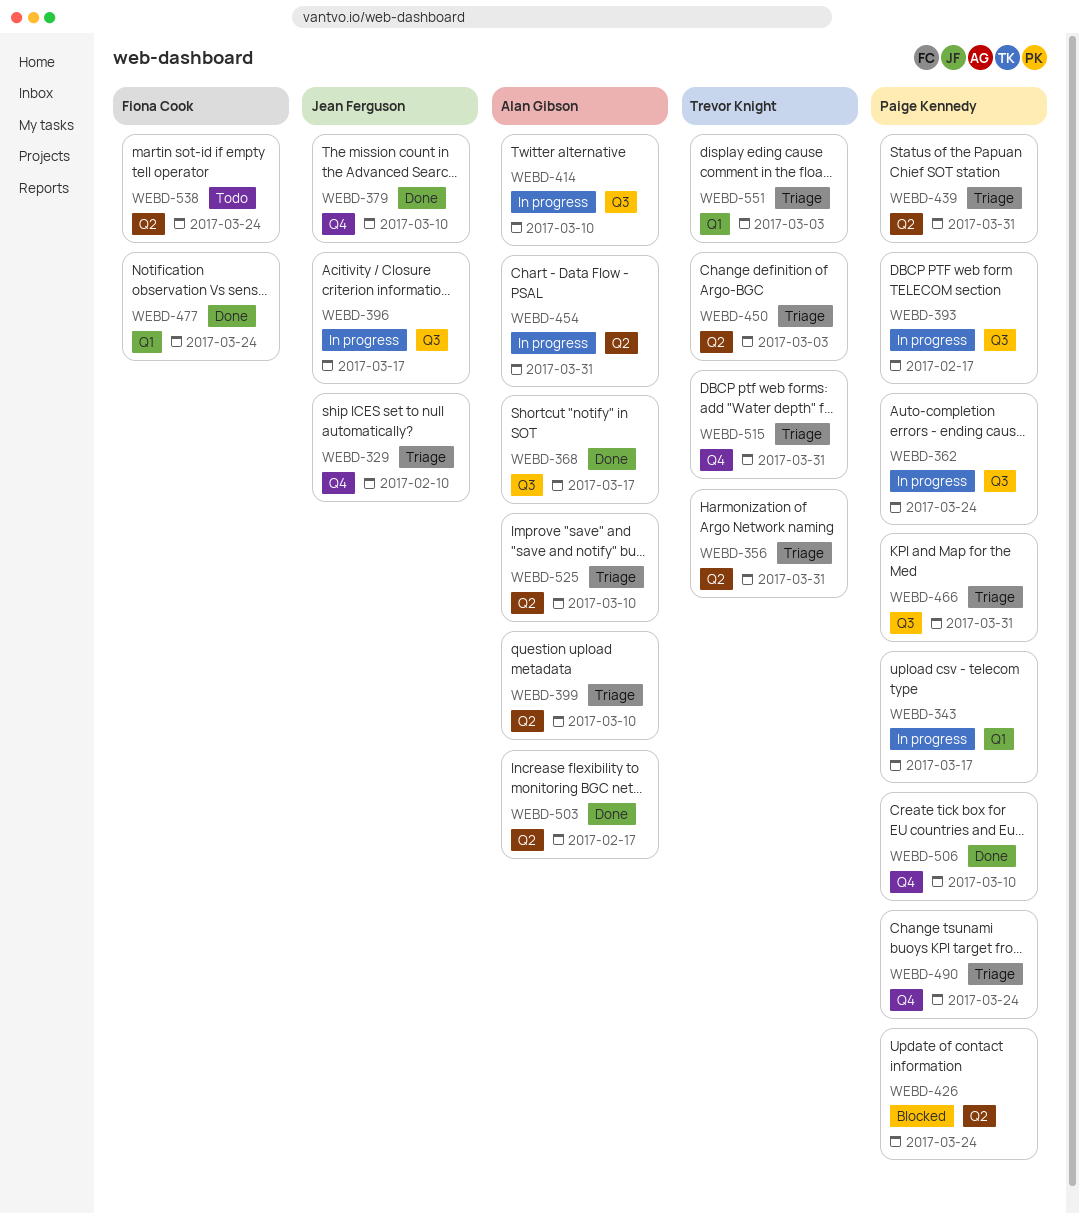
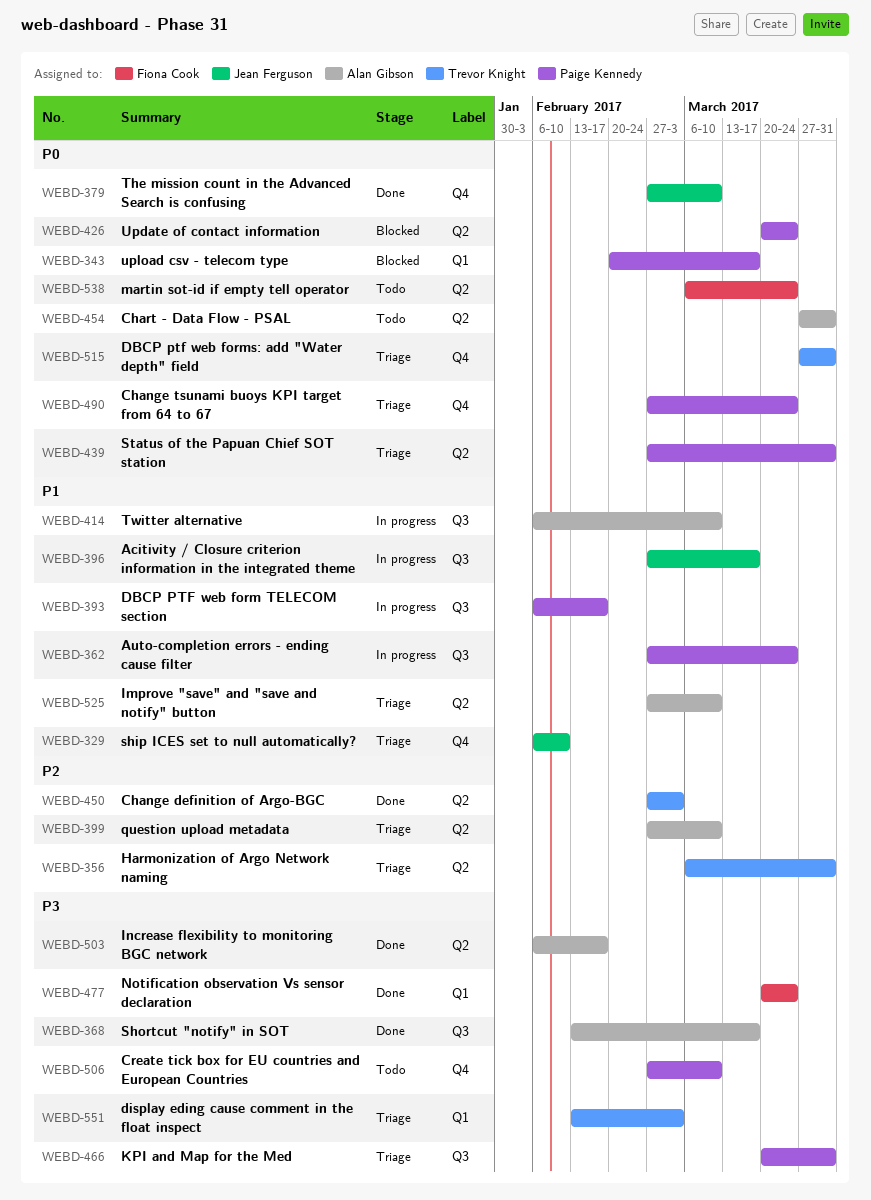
WEBD-343, status: In progress -> Blocked
WEBD-450, status: Triage -> Done
WEBD-454, status: In progress -> Todo
WEBD-506, status: Done -> Todo

